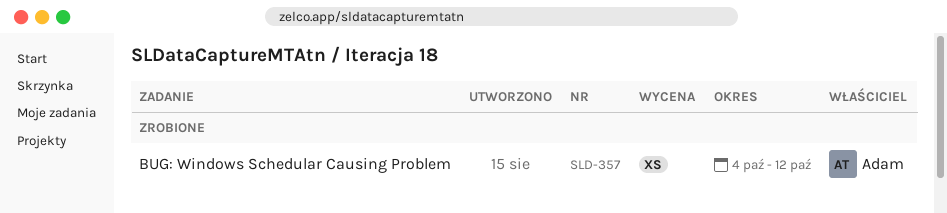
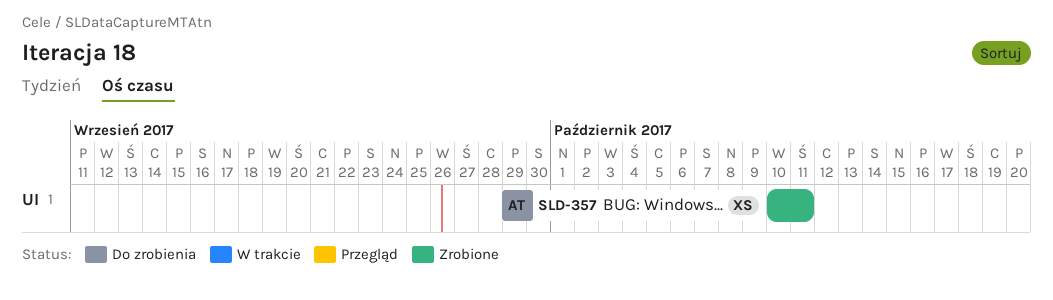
SLD-357, start: Oct 4 -> Oct 10
SLD-357, due: Oct 12 -> Oct 11

